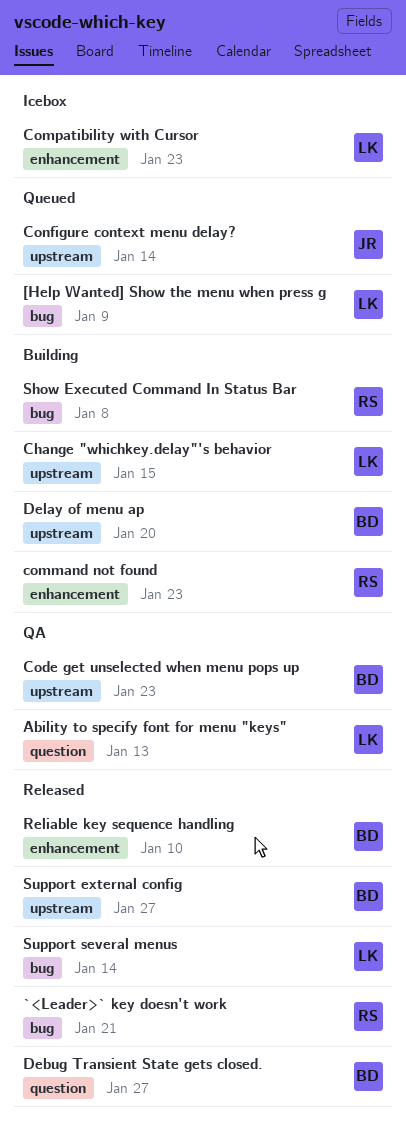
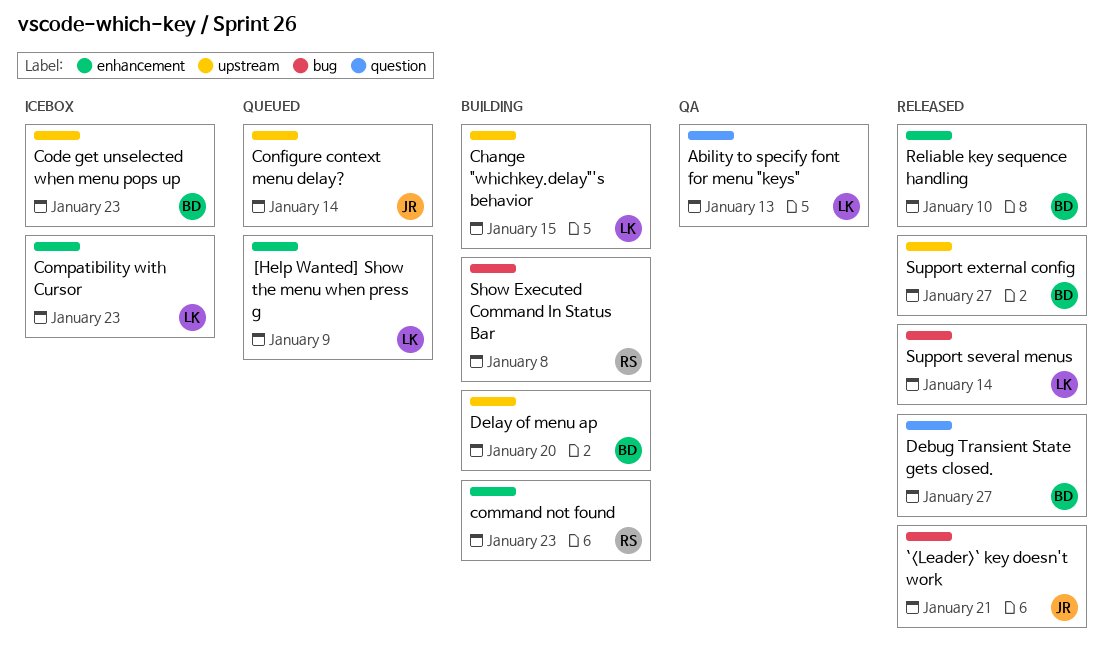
[Help Wanted] Show the menu when press g, label: bug -> enhancement
`<Leader>` key doesn't work, owner: RS -> JR
Code get unselected when menu pops up, status: QA -> Icebox

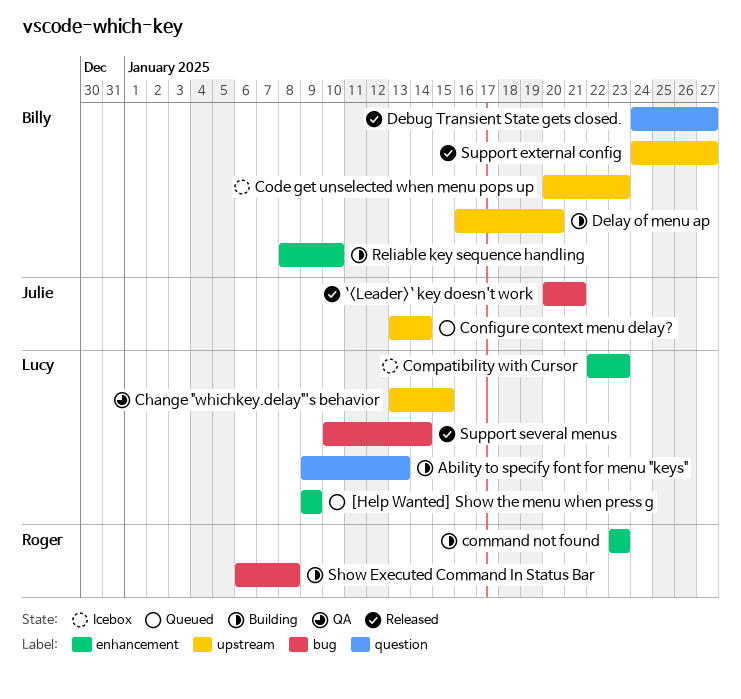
Ability to specify font for menu "keys", status: QA -> Building
Change "whichkey.delay"'s behavior, status: Building -> QA
Reliable key sequence handling, status: Released -> Building

